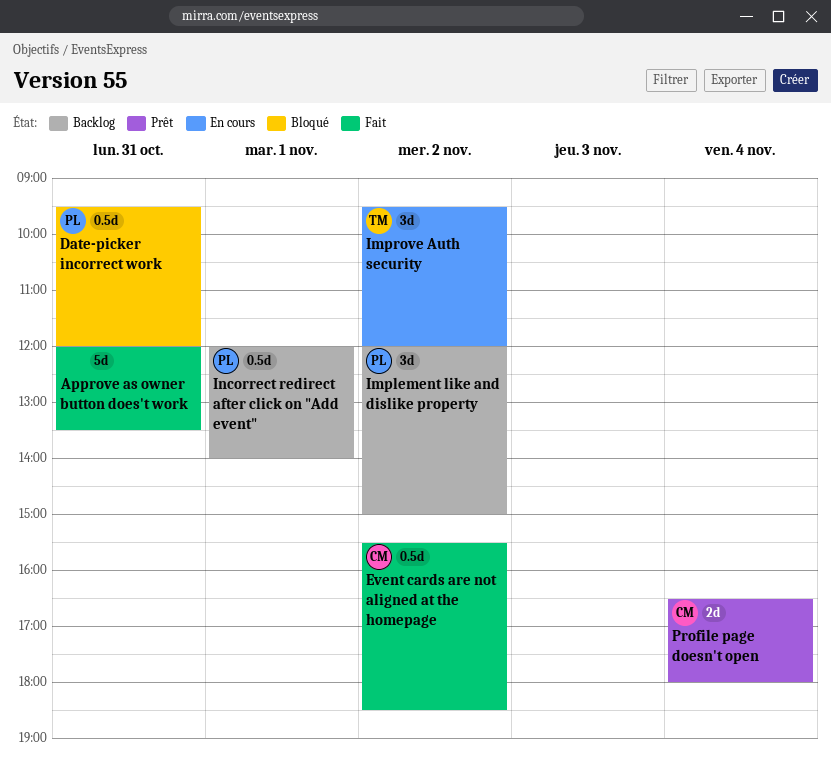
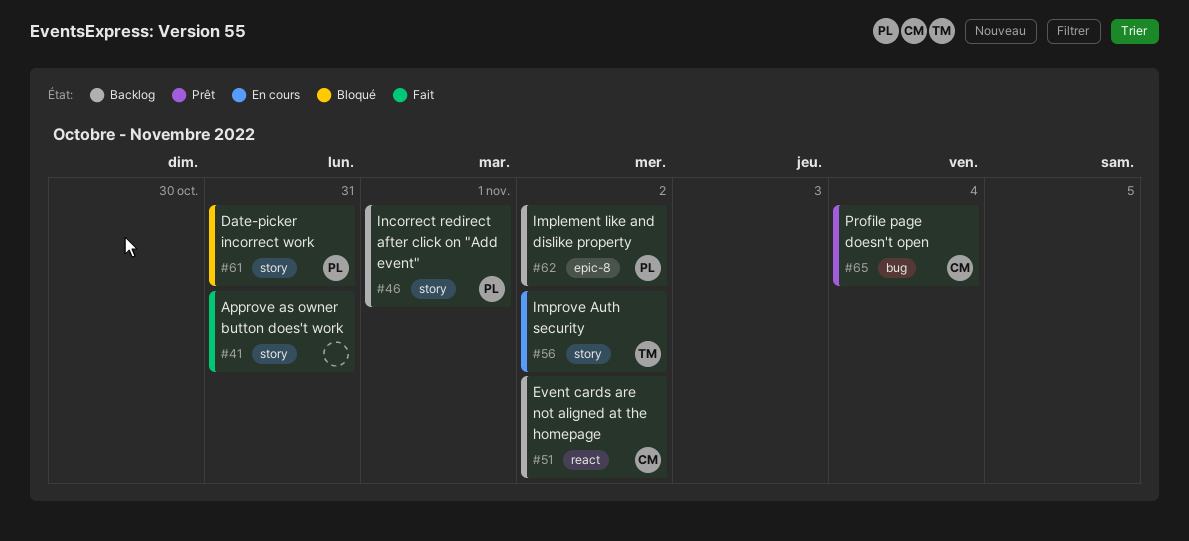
Event cards are not aligned at the homepage, status: Fait -> Backlog

